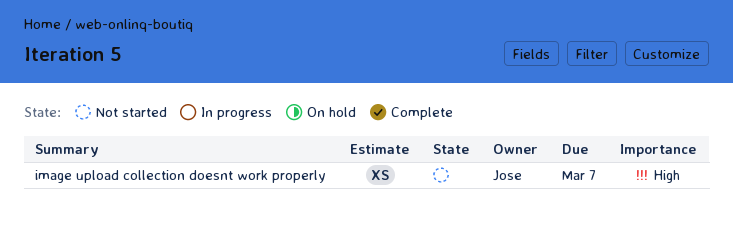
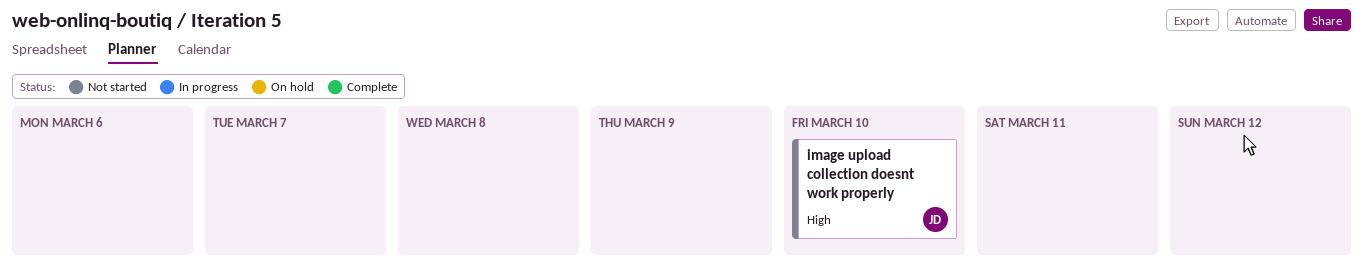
image upload collection doesnt work properly, due: Mar 7 -> Mar 10

